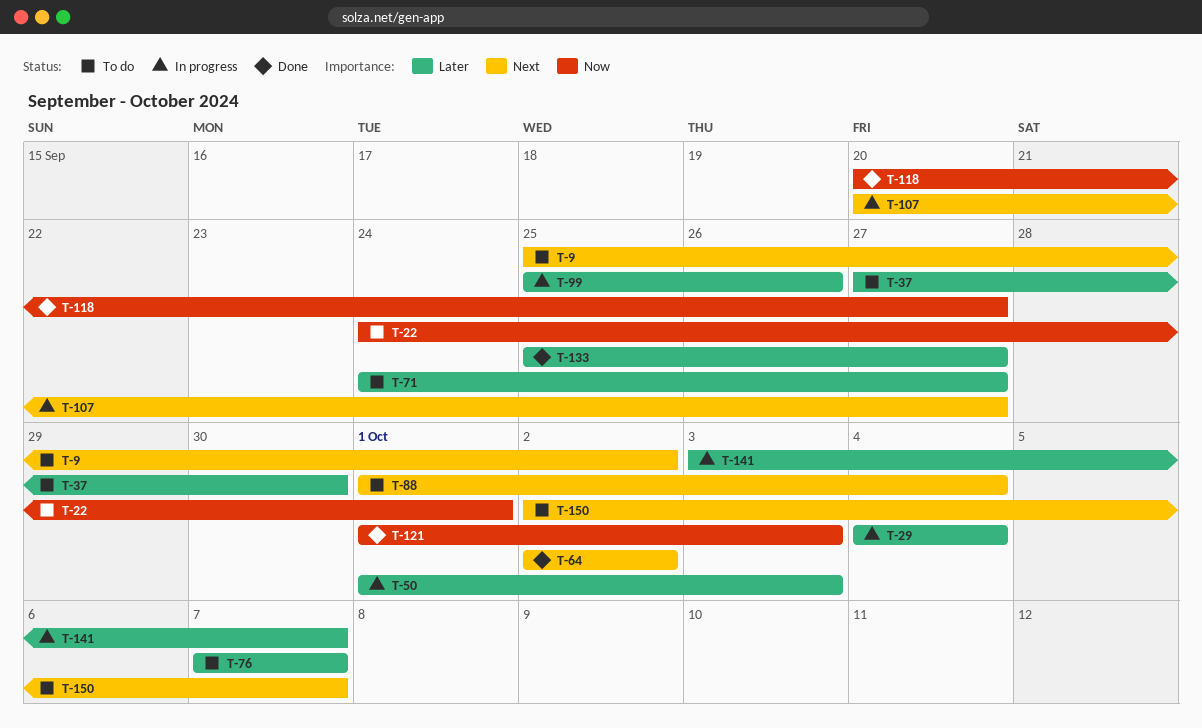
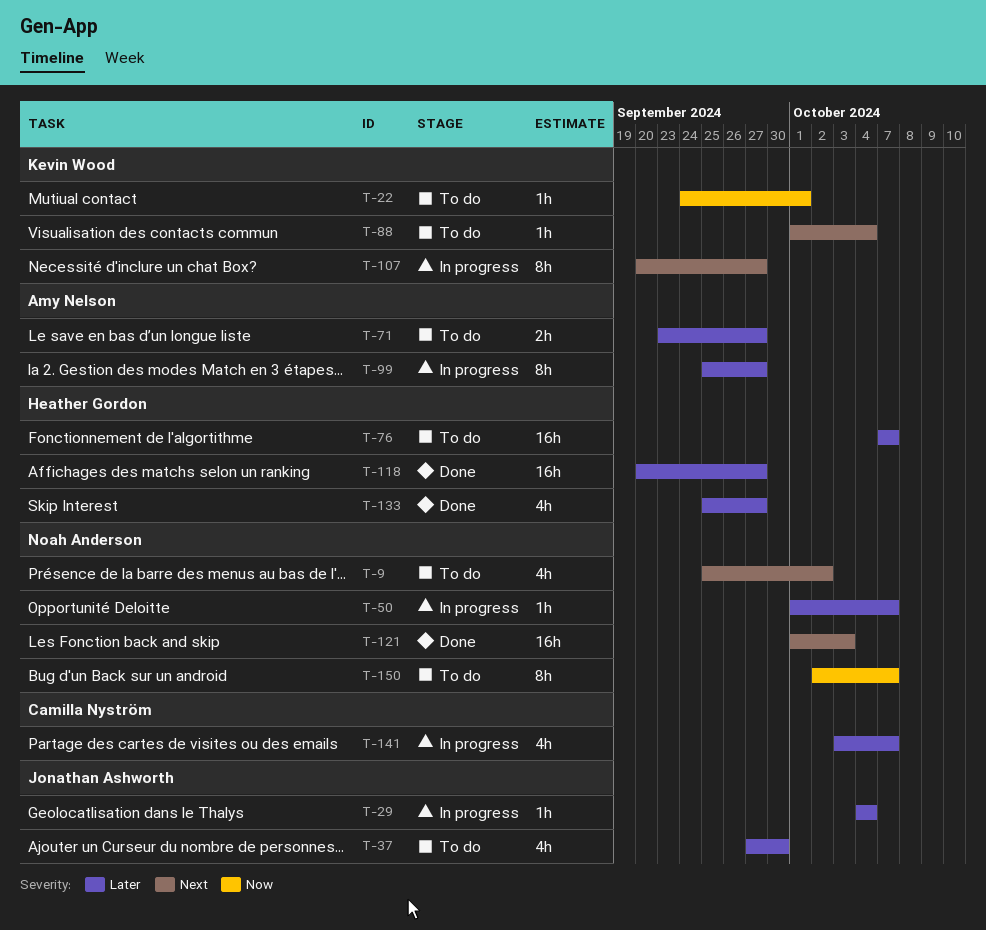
T-50, due: Oct 3 -> Oct 7
T-64: present -> none
T-71, start: Sep 24 -> Sep 23
T-99, due: Sep 26 -> Sep 27
T-118, priority: Now -> Later
T-121, priority: Now -> Next
T-150, priority: Next -> Now

